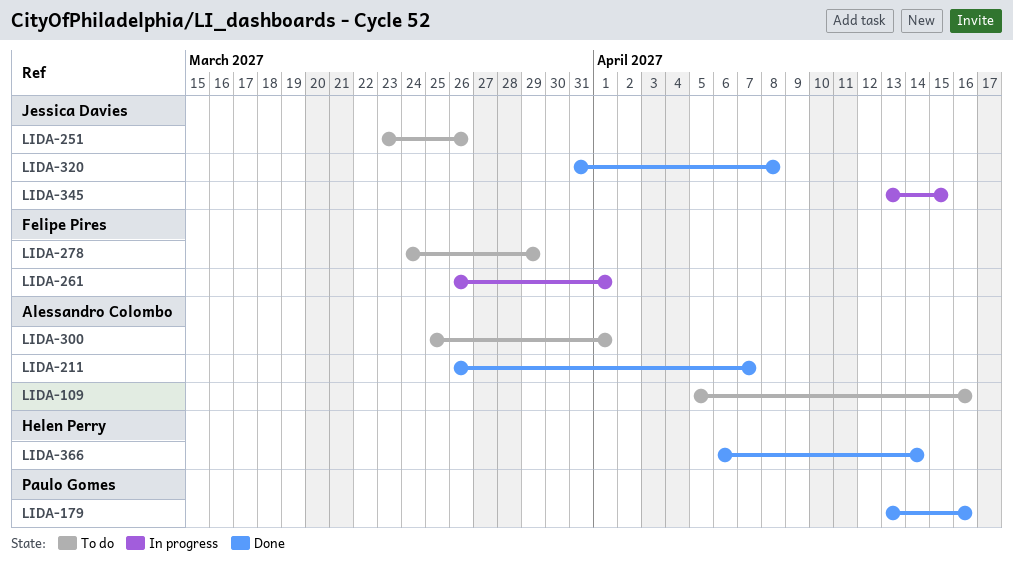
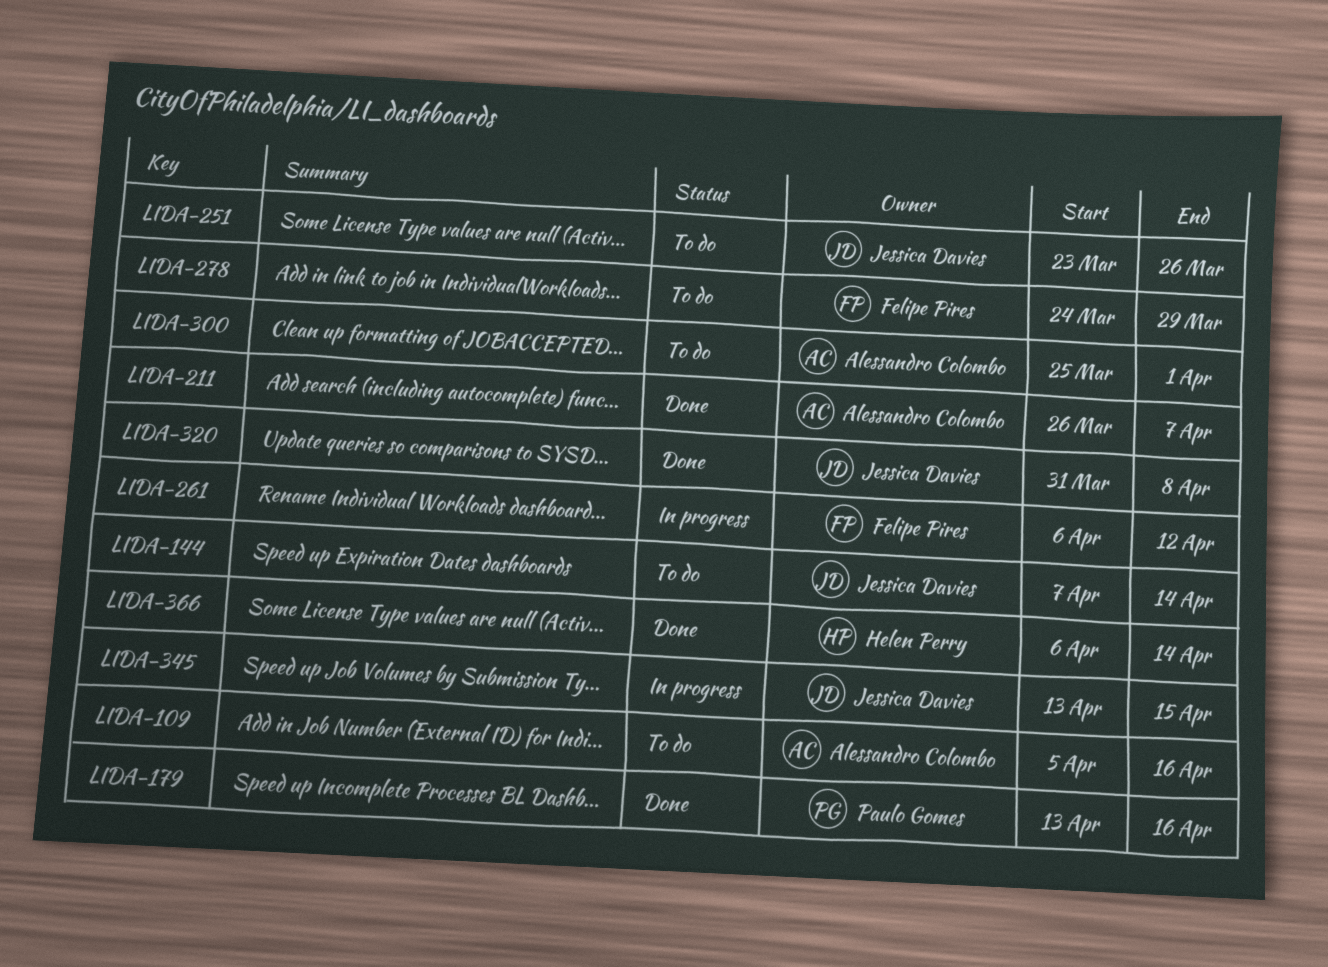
LIDA-144: none -> present
LIDA-261, start: Mar 26 -> Apr 6
LIDA-261, due: Apr 1 -> Apr 12

